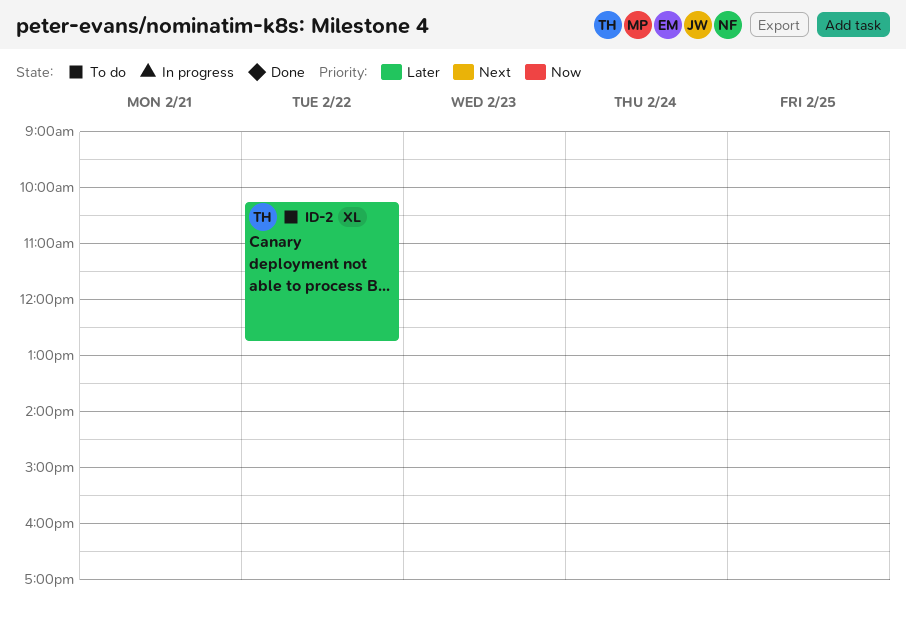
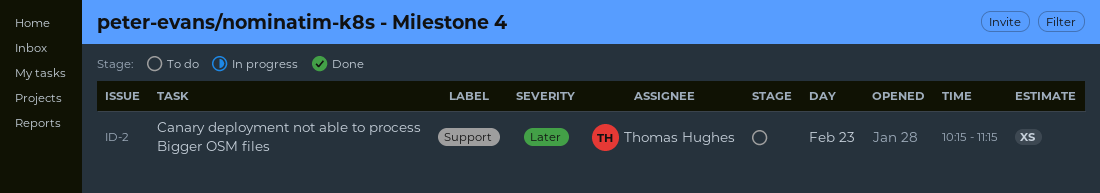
ID-2, estimate: XL -> XS
ID-2, day: Feb 22 -> Feb 23
ID-2, ends: 12:45 -> 11:15

